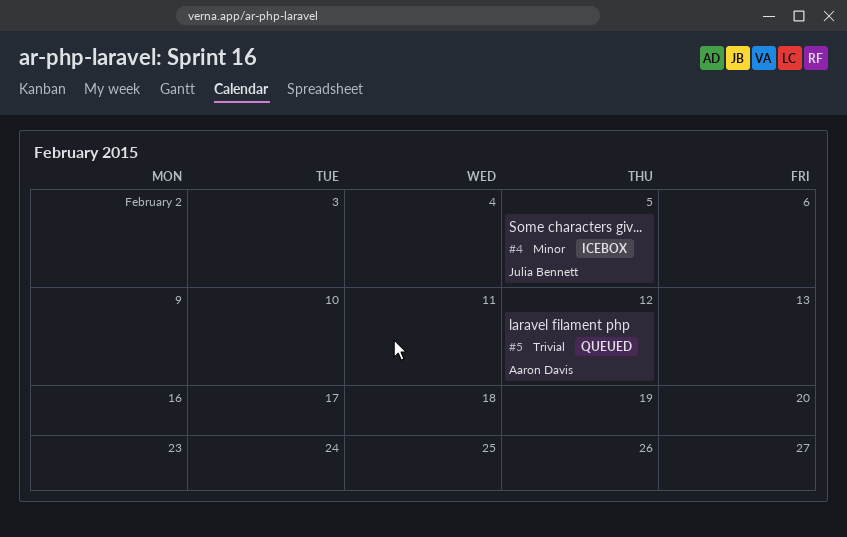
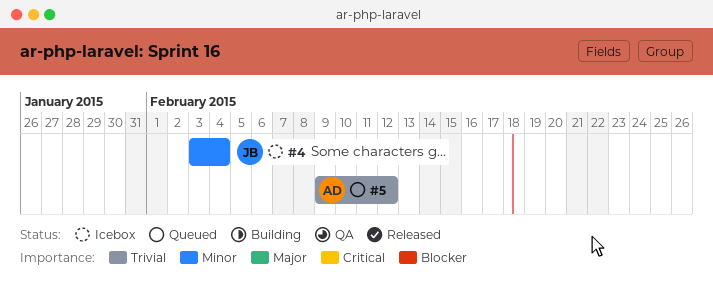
#4, due: Feb 5 -> Feb 4

